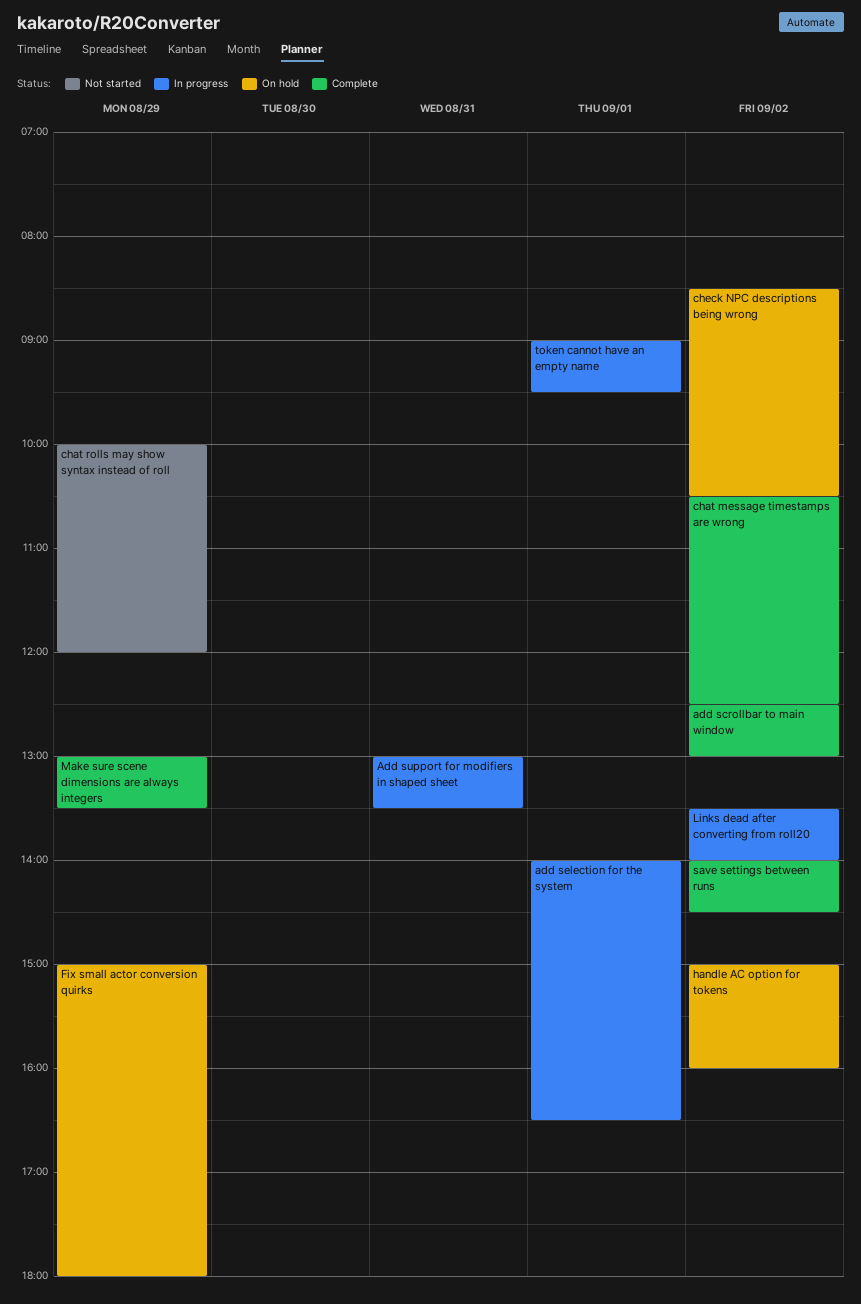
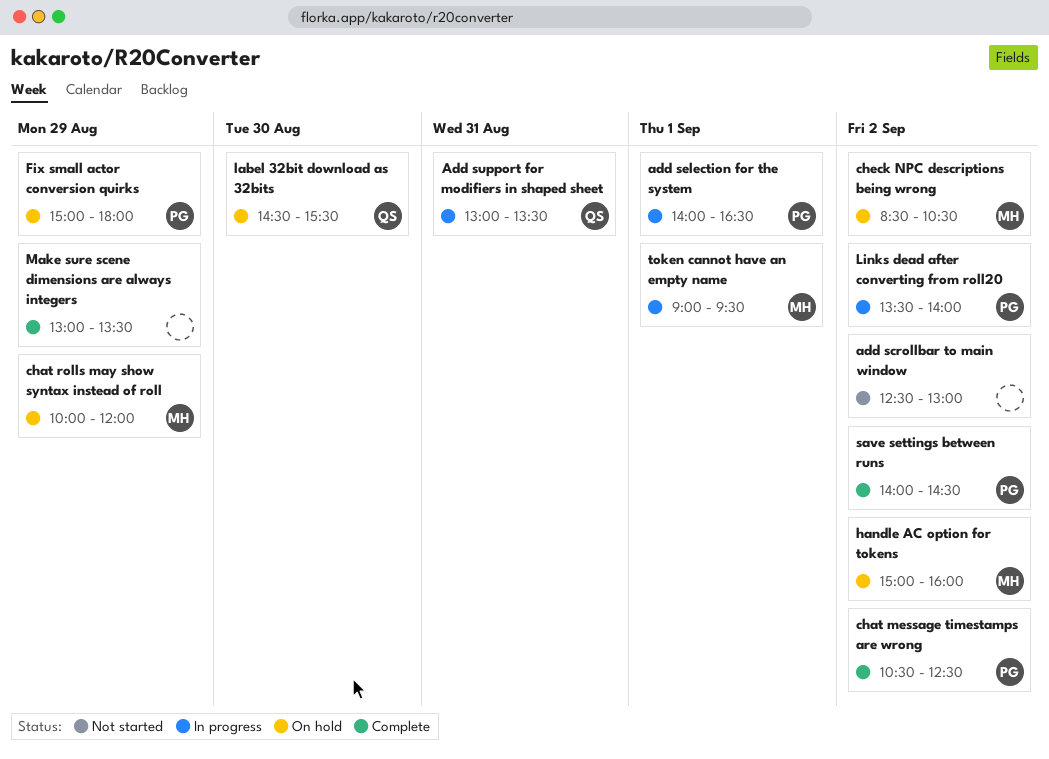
add scrollbar to main window, status: Complete -> Not started
chat rolls may show syntax instead of roll, status: Not started -> On hold
label 32bit download as 32bits: none -> present

